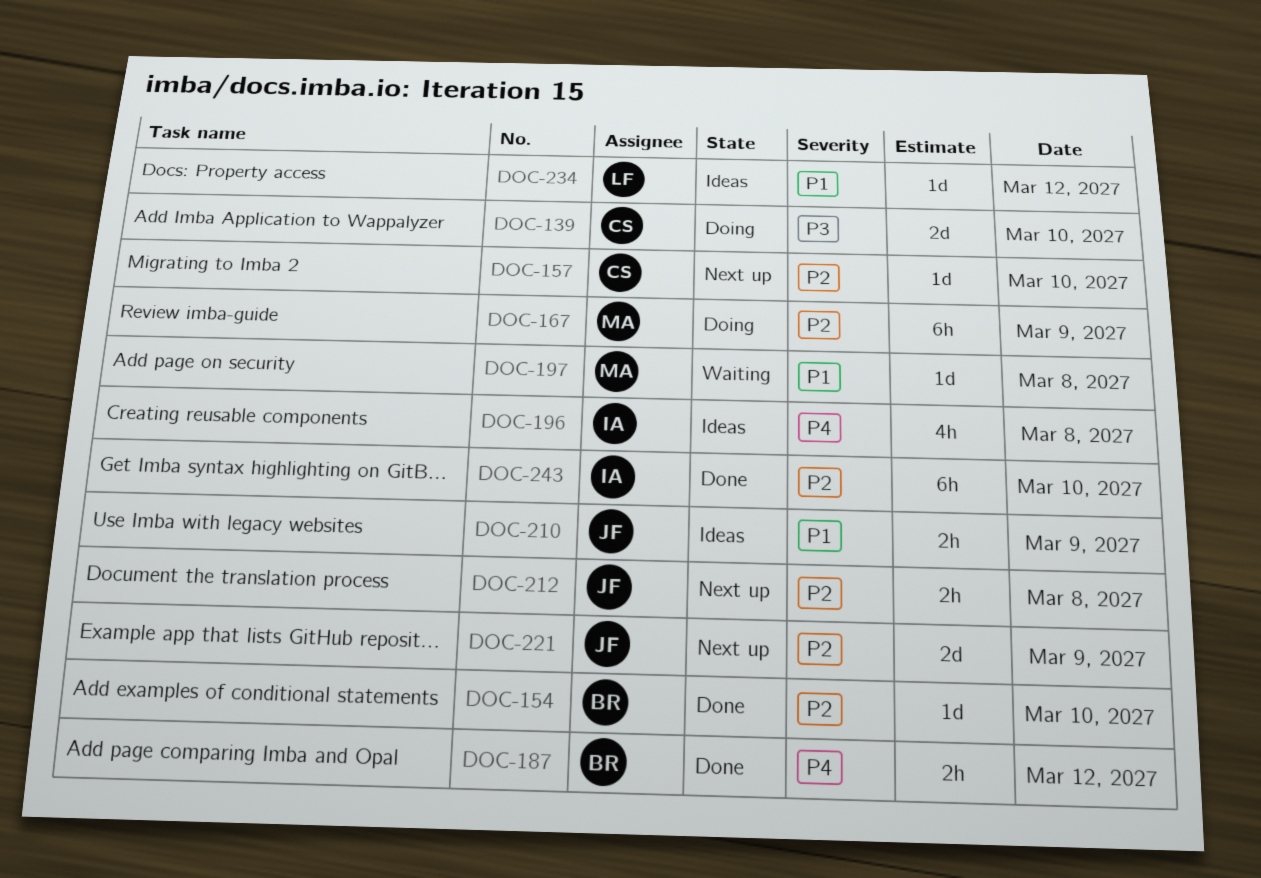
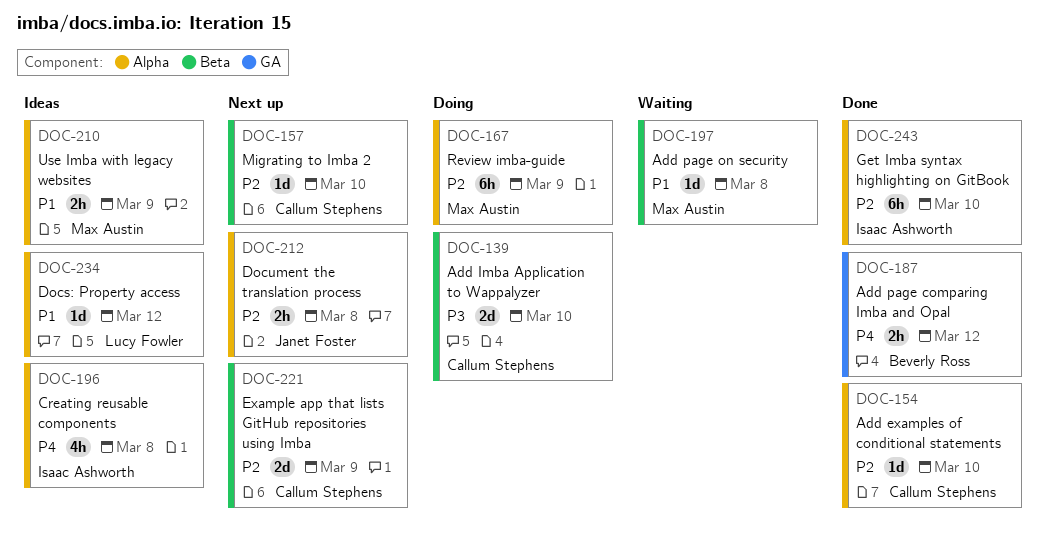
DOC-154, owner: Beverly Ross -> Callum Stephens
DOC-210, owner: Janet Foster -> Max Austin
DOC-221, owner: Janet Foster -> Callum Stephens

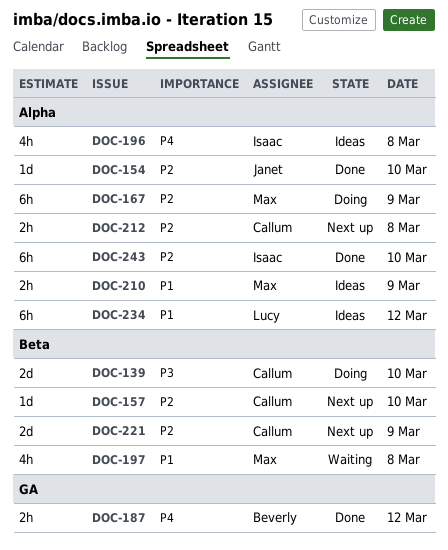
DOC-154, owner: Callum Stephens -> Janet Foster
DOC-197, estimate: 1d -> 4h
DOC-212, owner: Janet Foster -> Callum Stephens
DOC-234, estimate: 1d -> 6h

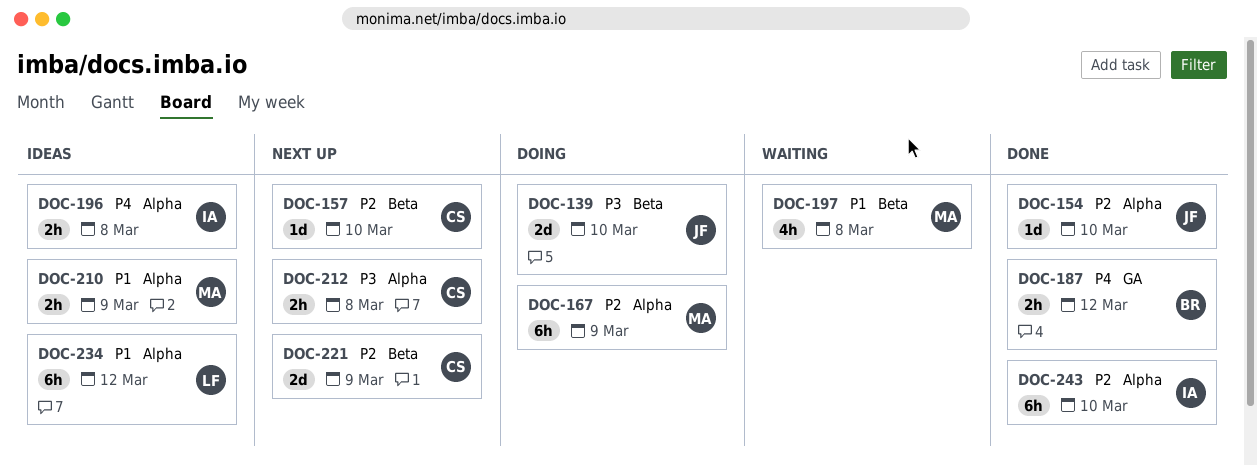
DOC-139, owner: Callum -> Janet
DOC-196, estimate: 4h -> 2h
DOC-212, priority: P2 -> P3

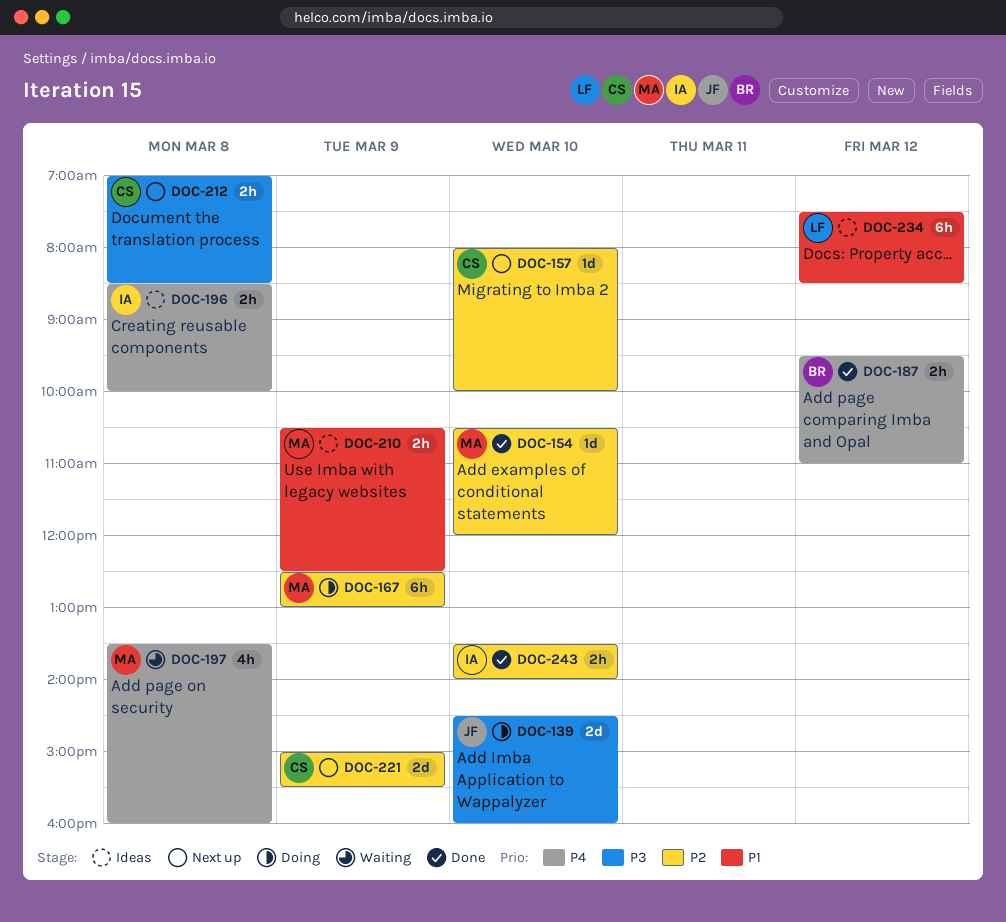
DOC-154, owner: JF -> MA
DOC-197, priority: P1 -> P4
DOC-243, estimate: 6h -> 2h

